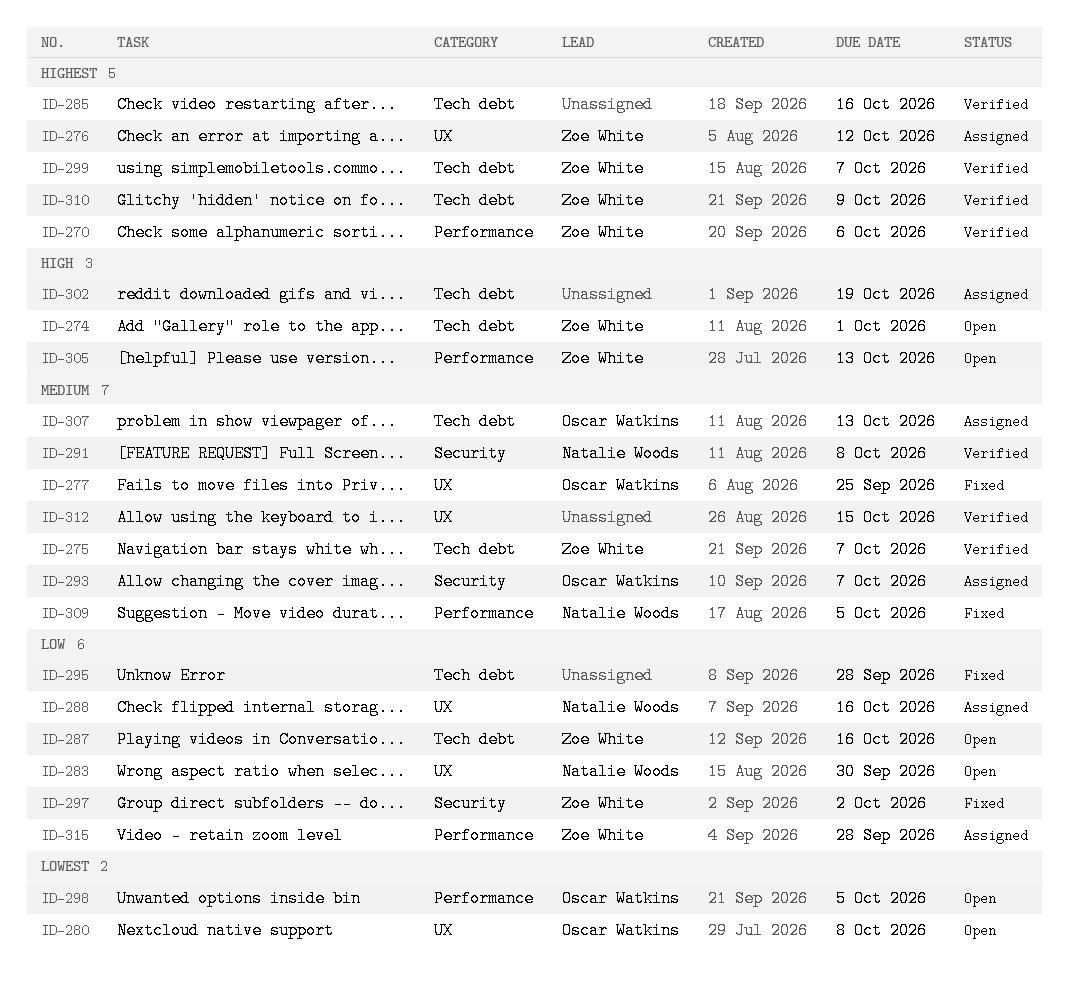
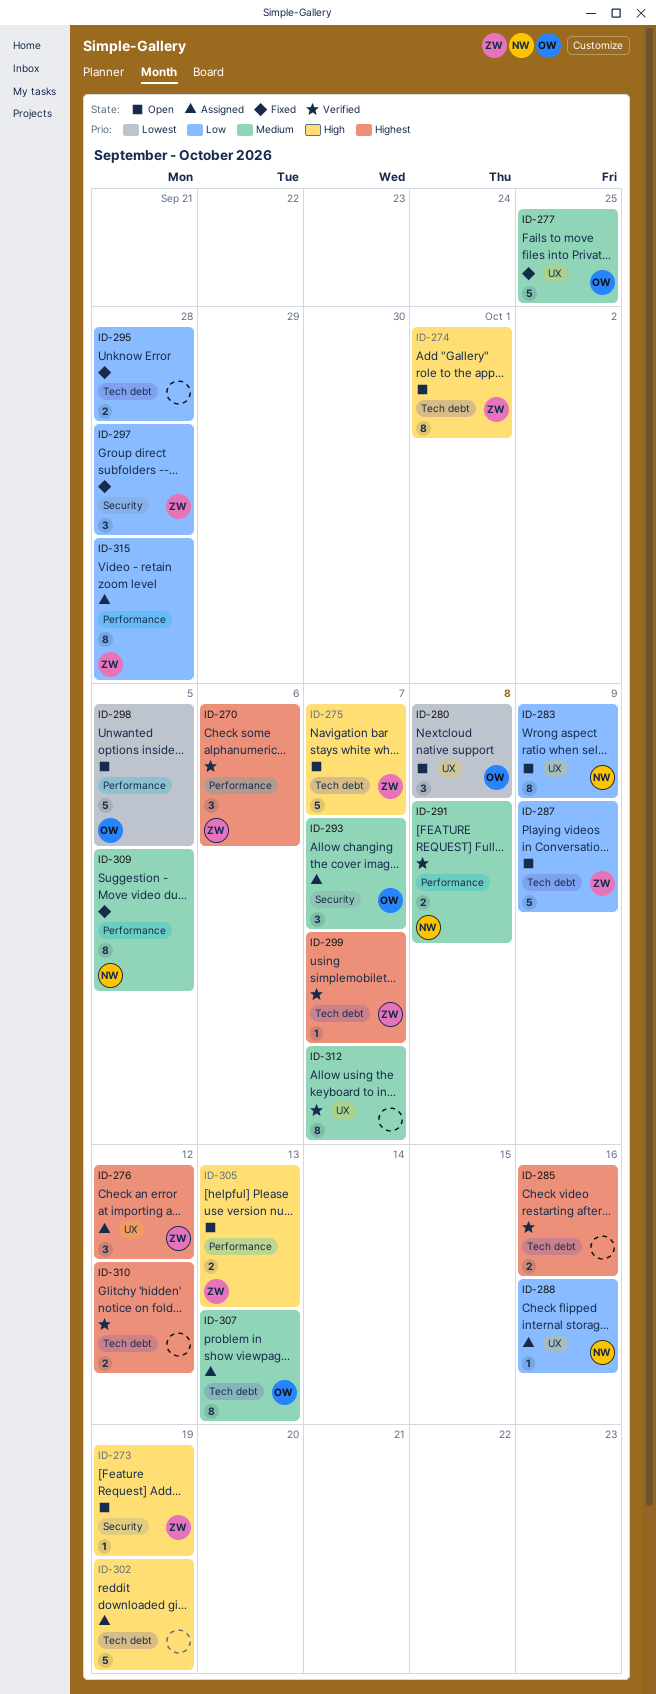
ID-273: none -> present
ID-275, status: Verified -> Open
ID-275, priority: Medium -> High
ID-283, due: Sep 30 -> Oct 9
ID-287, due: Oct 16 -> Oct 9
ID-291, label: Security -> Performance
ID-297, due: Oct 2 -> Sep 28
ID-310, owner: Zoe White -> none
ID-310, due: Oct 9 -> Oct 12
ID-312, due: Oct 15 -> Oct 7

